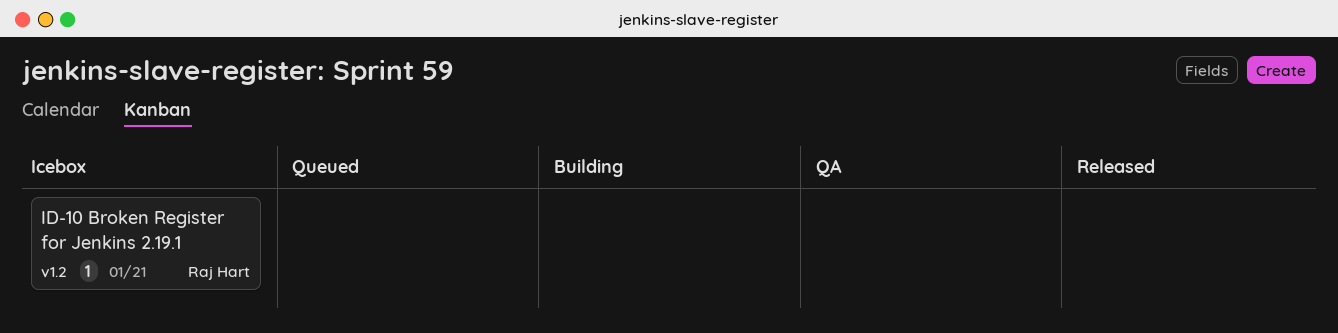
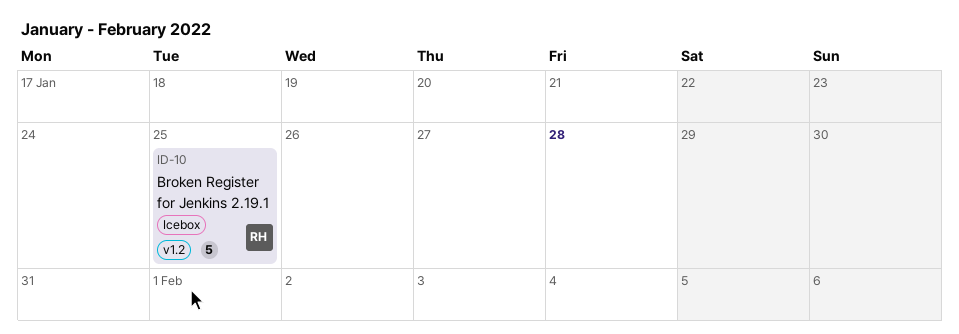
ID-10, estimate: 1 -> 5
ID-10, due: Jan 21 -> Jan 25

